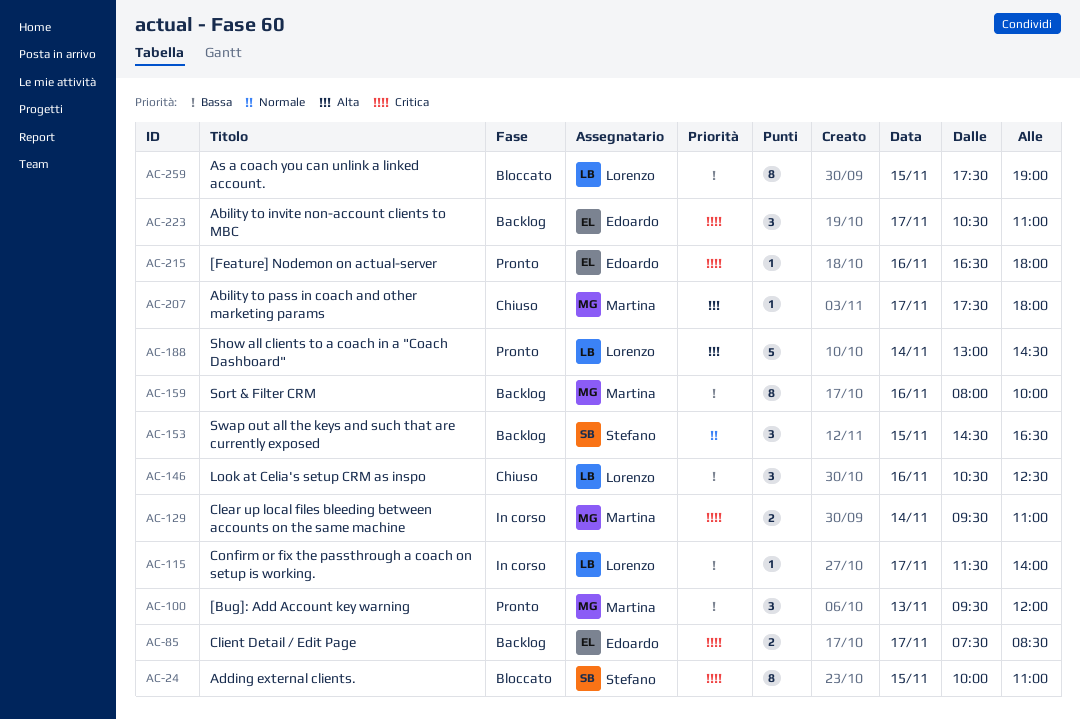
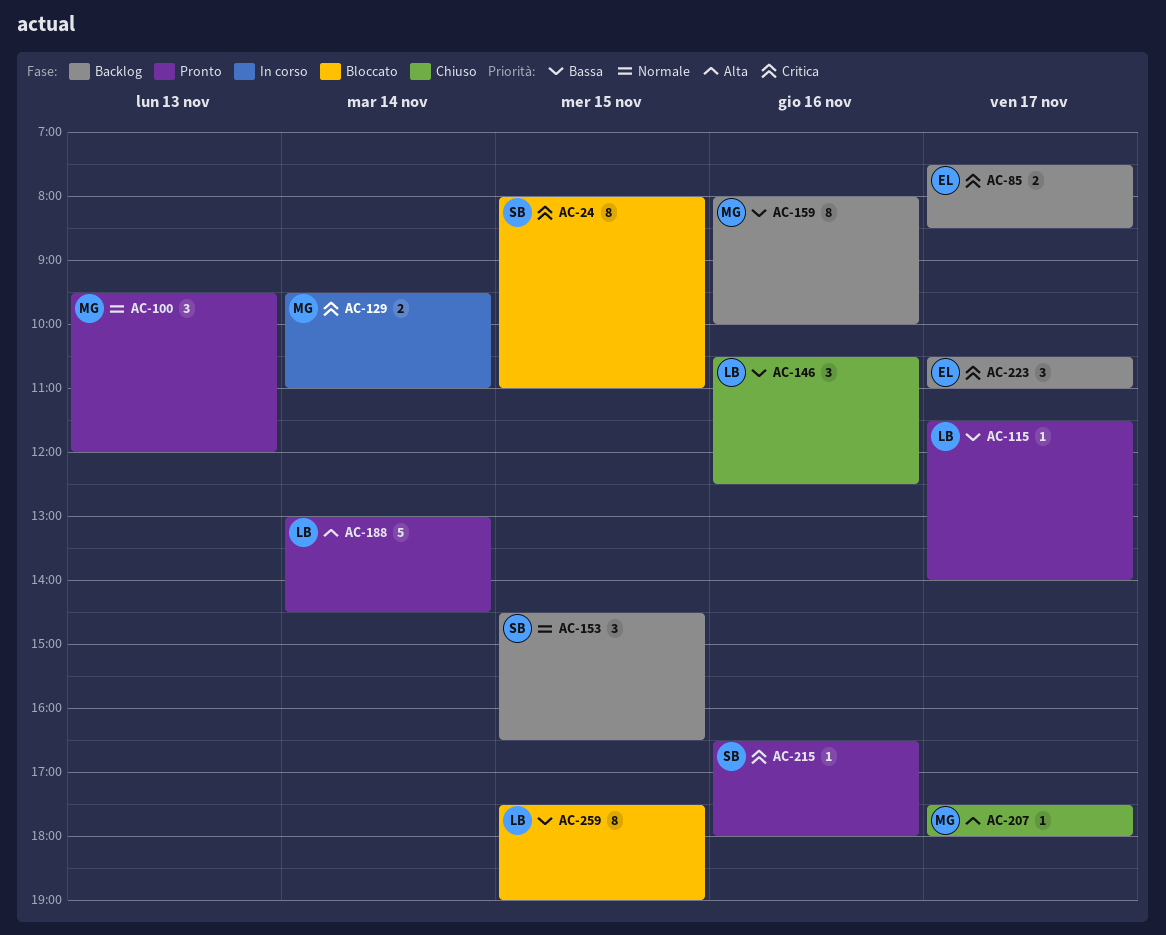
AC-24, begins: 10:00 -> 08:00
AC-100, priority: Bassa -> Normale
AC-115, status: In corso -> Pronto
AC-215, owner: Edoardo -> Stefano

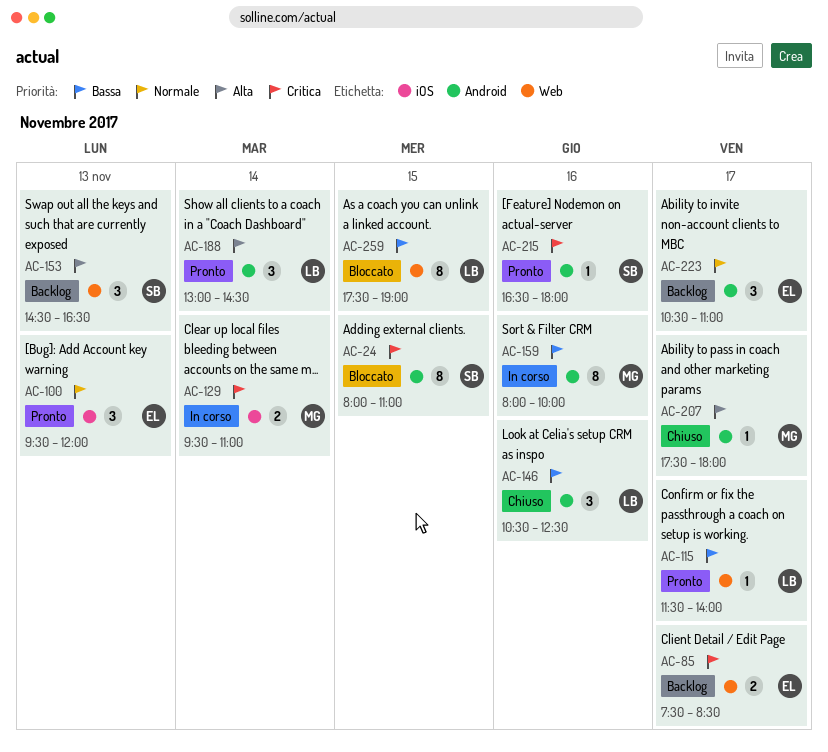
AC-100, owner: MG -> EL
AC-153, priority: Normale -> Alta
AC-153, day: Nov 15 -> Nov 13
AC-159, status: Backlog -> In corso
AC-188, estimate: 5 -> 3
AC-223, priority: Critica -> Normale

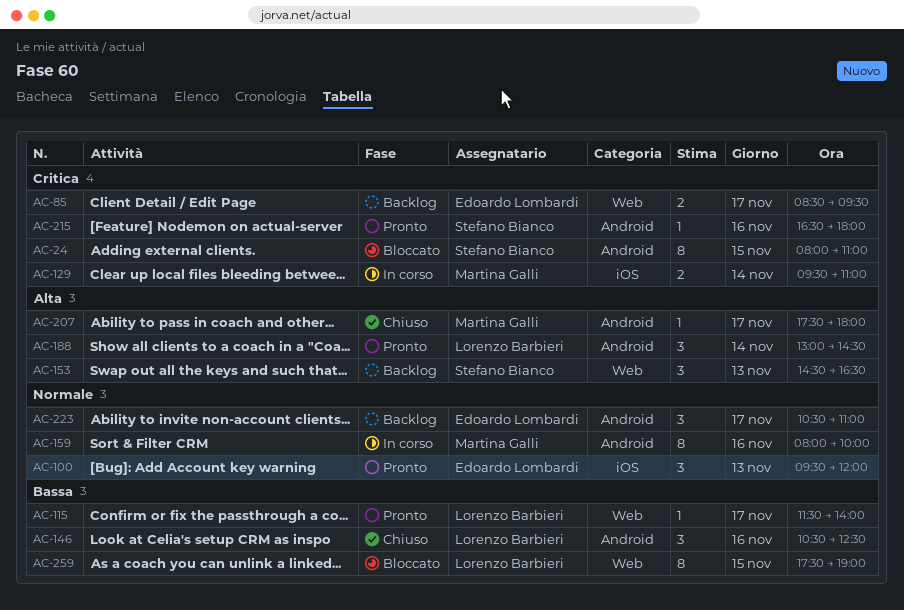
AC-85, begins: 07:30 -> 08:30
AC-85, ends: 08:30 -> 09:30
AC-159, priority: Bassa -> Normale

